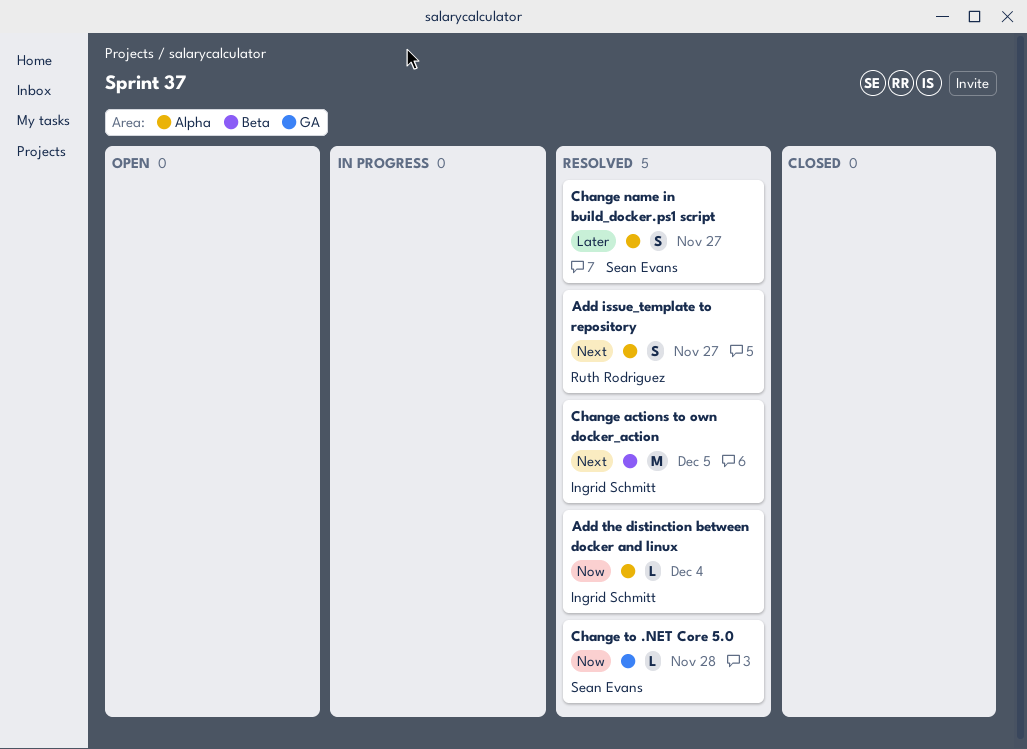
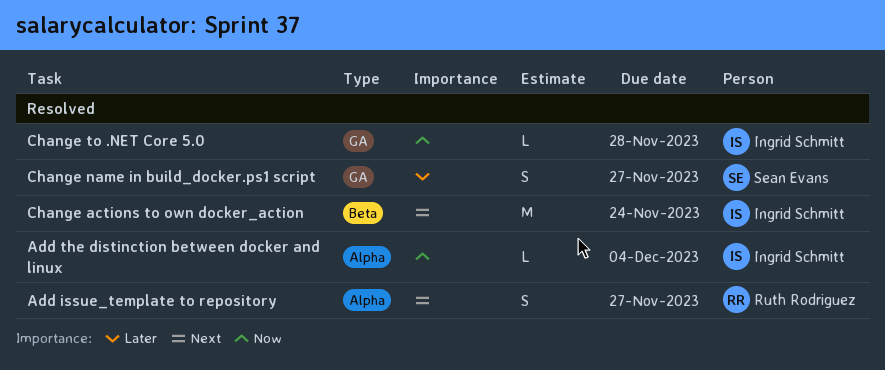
Change actions to own docker_action, due: Dec 5 -> Nov 24
Change name in build_docker.ps1 script, label: Alpha -> GA
Change to .NET Core 5.0, owner: Sean Evans -> Ingrid Schmitt

